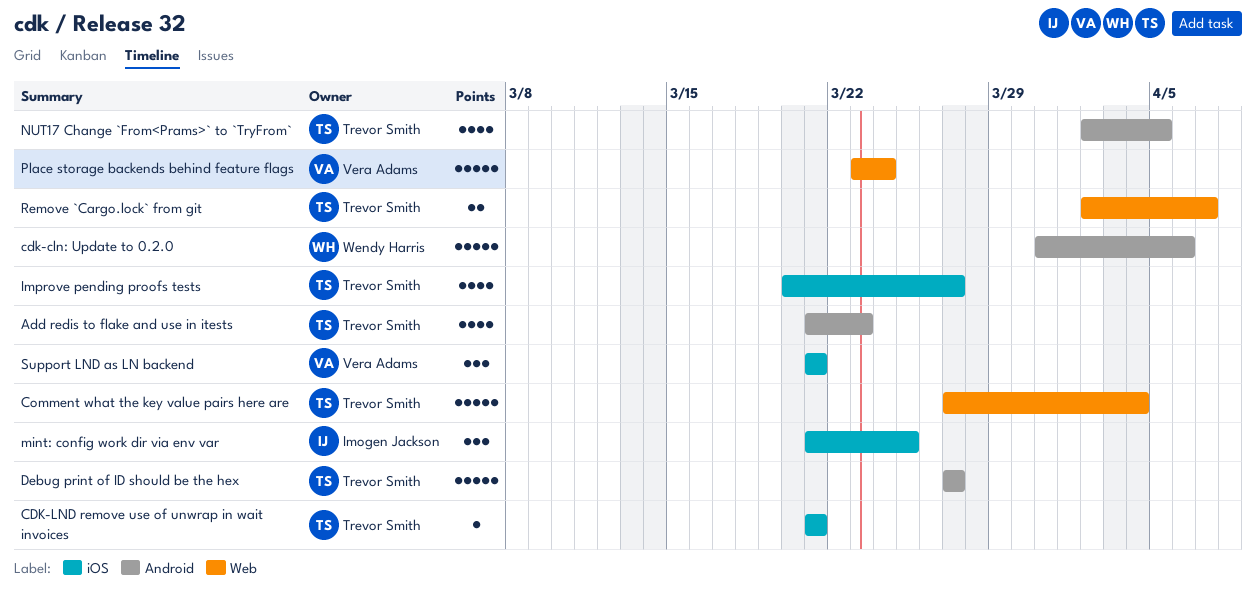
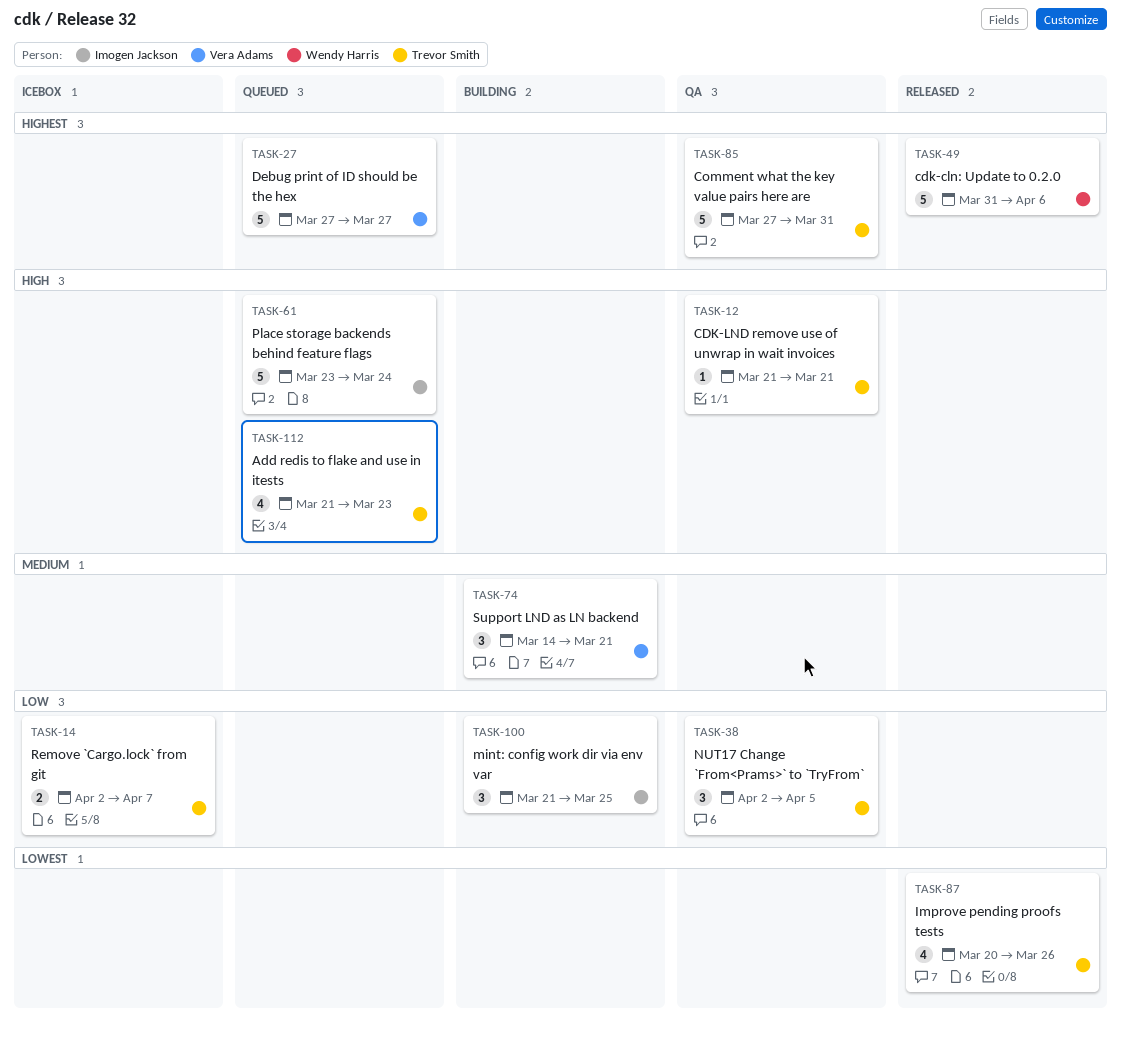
Comment what the key value pairs here are, due: Apr 4 -> Mar 31
Debug print of ID should be the hex, owner: Trevor Smith -> Vera Adams
Improve pending proofs tests, due: Mar 27 -> Mar 26
NUT17 Change `From<Prams>` to `TryFrom`, estimate: 4 -> 3
Place storage backends behind feature flags, owner: Vera Adams -> Imogen Jackson
Support LND as LN backend, start: Mar 21 -> Mar 14

